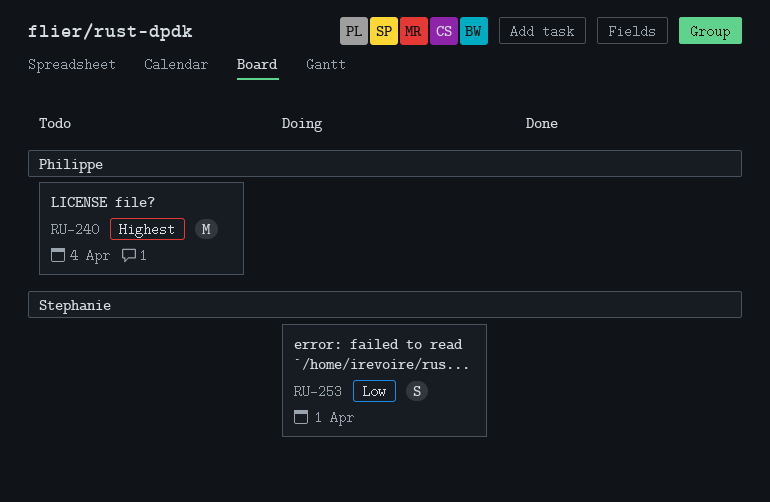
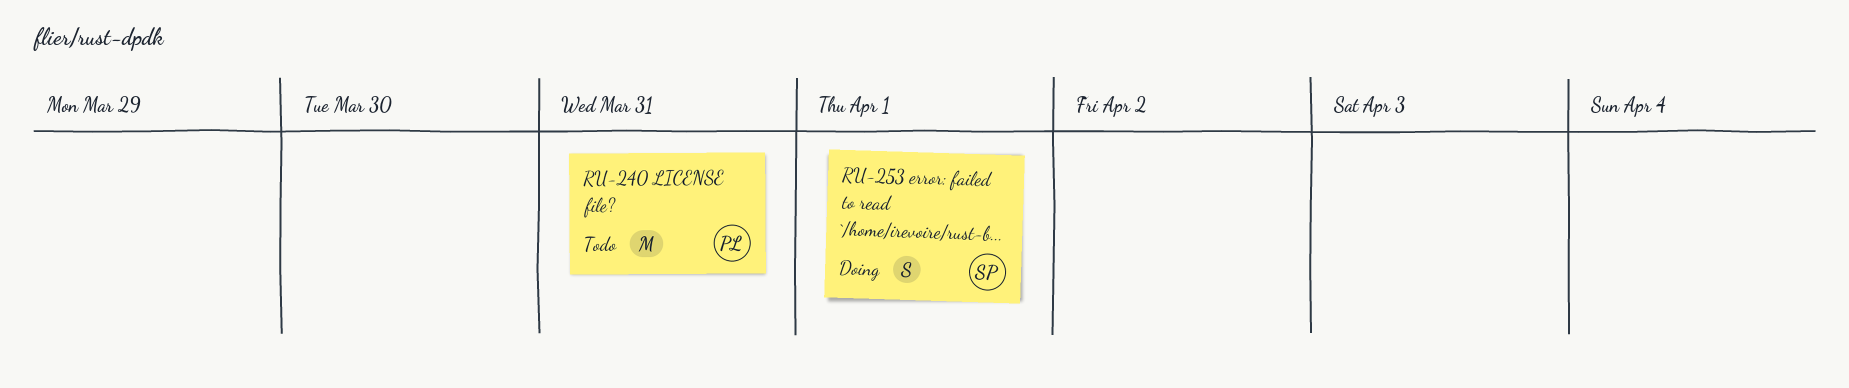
RU-240, due: Apr 4 -> Mar 31

